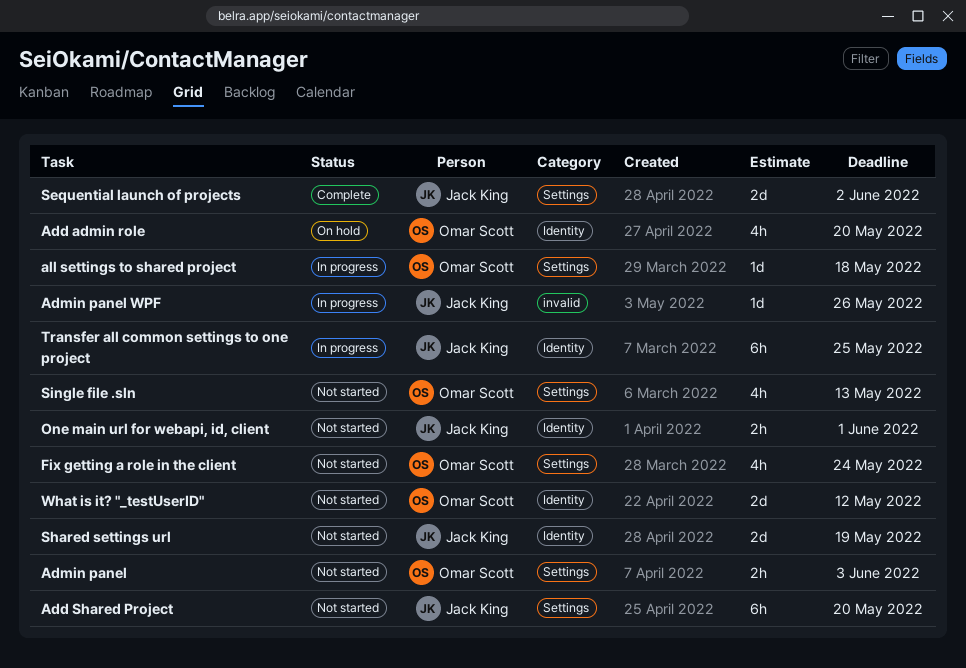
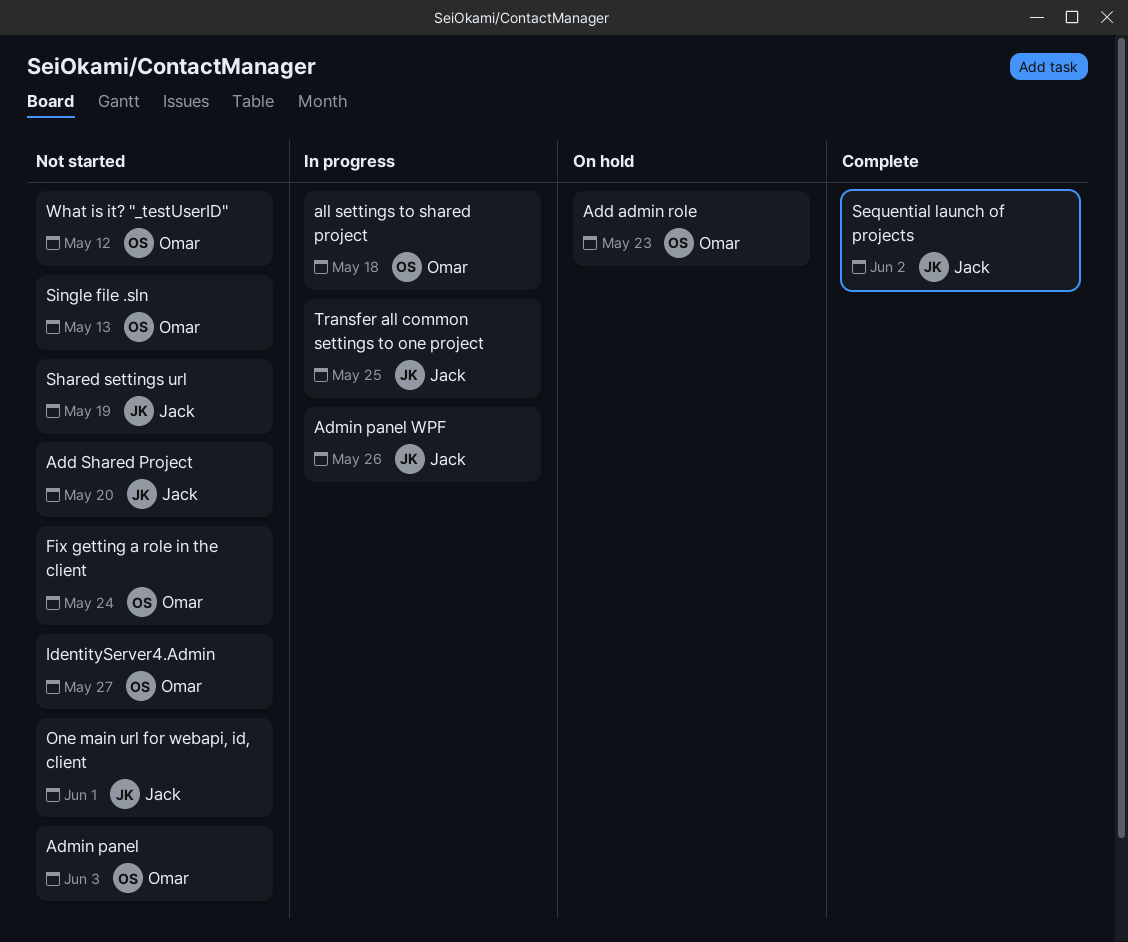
Add admin role, due: May 20 -> May 23
IdentityServer4.Admin: none -> present

